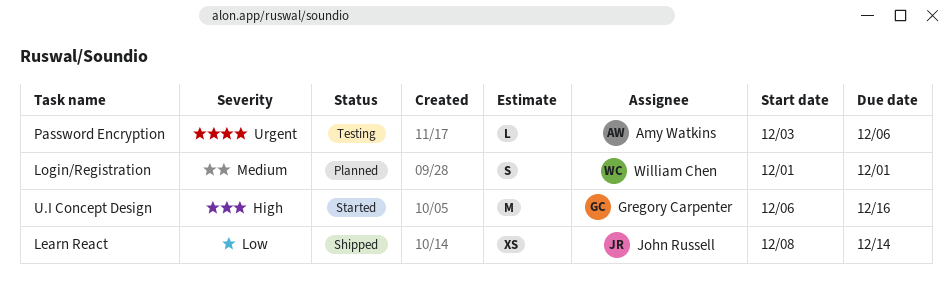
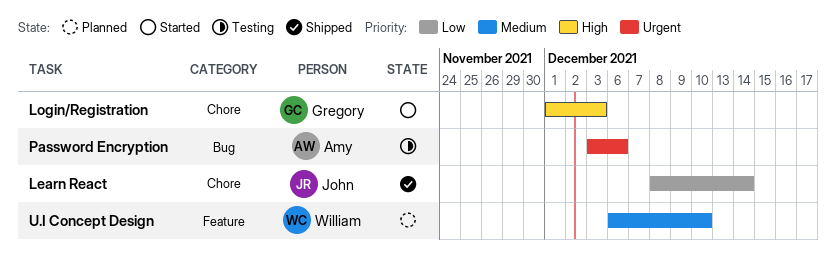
Login/Registration, status: Planned -> Started
Login/Registration, owner: William Chen -> Gregory Carpenter
Login/Registration, priority: Medium -> High
Login/Registration, due: Dec 1 -> Dec 3
U.I Concept Design, status: Started -> Planned
U.I Concept Design, owner: Gregory Carpenter -> William Chen
U.I Concept Design, priority: High -> Medium
U.I Concept Design, due: Dec 16 -> Dec 10

